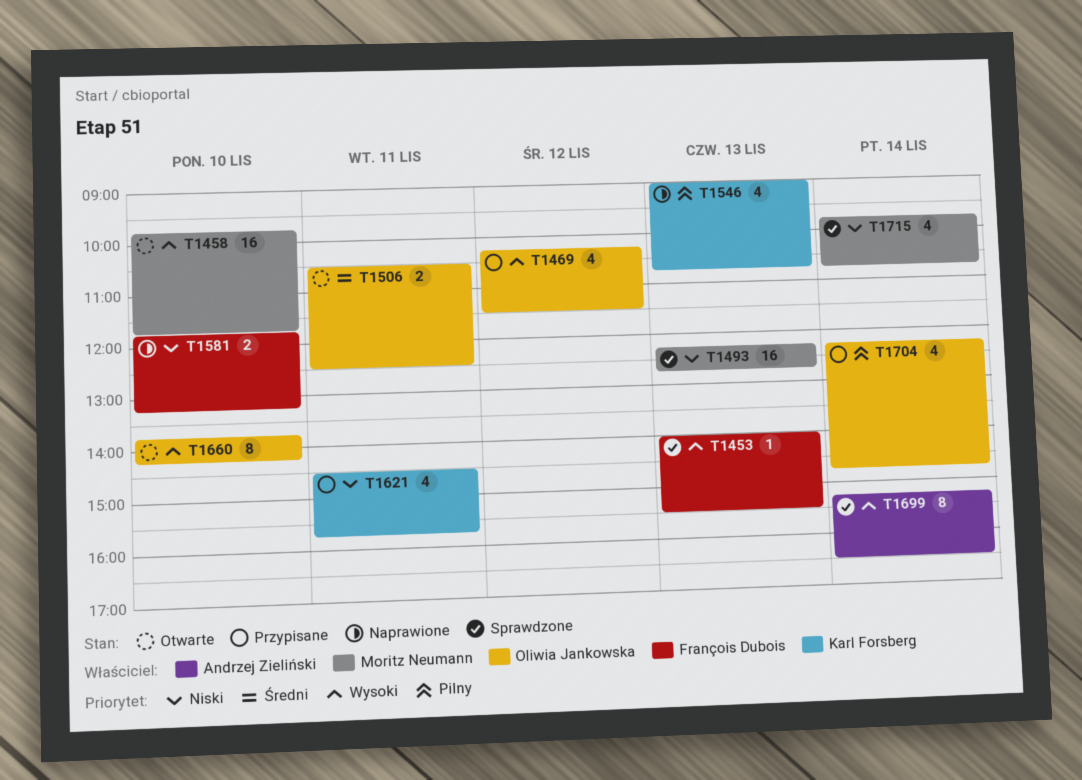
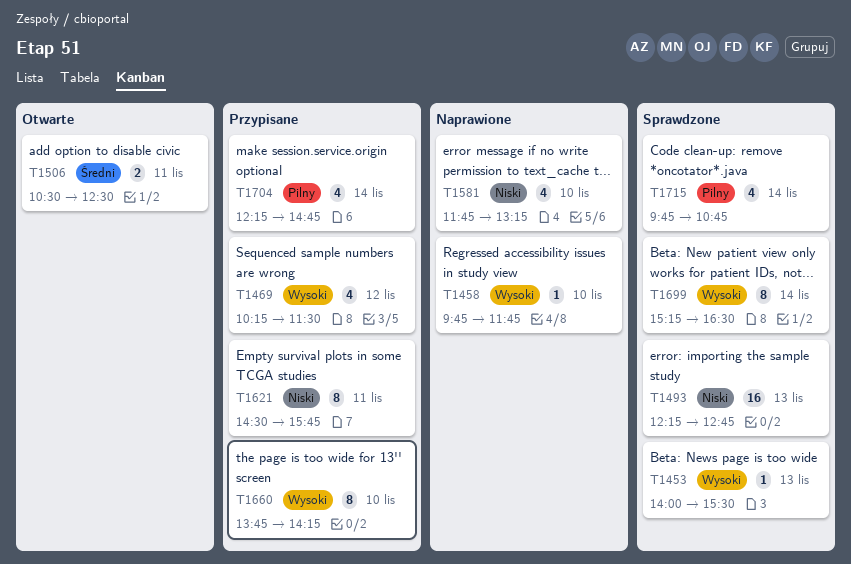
T1458, status: Otwarte -> Naprawione
T1458, estimate: 16 -> 1
T1546: present -> none
T1581, estimate: 2 -> 4
T1621, estimate: 4 -> 8
T1660, status: Otwarte -> Przypisane
T1715, priority: Niski -> Pilny

